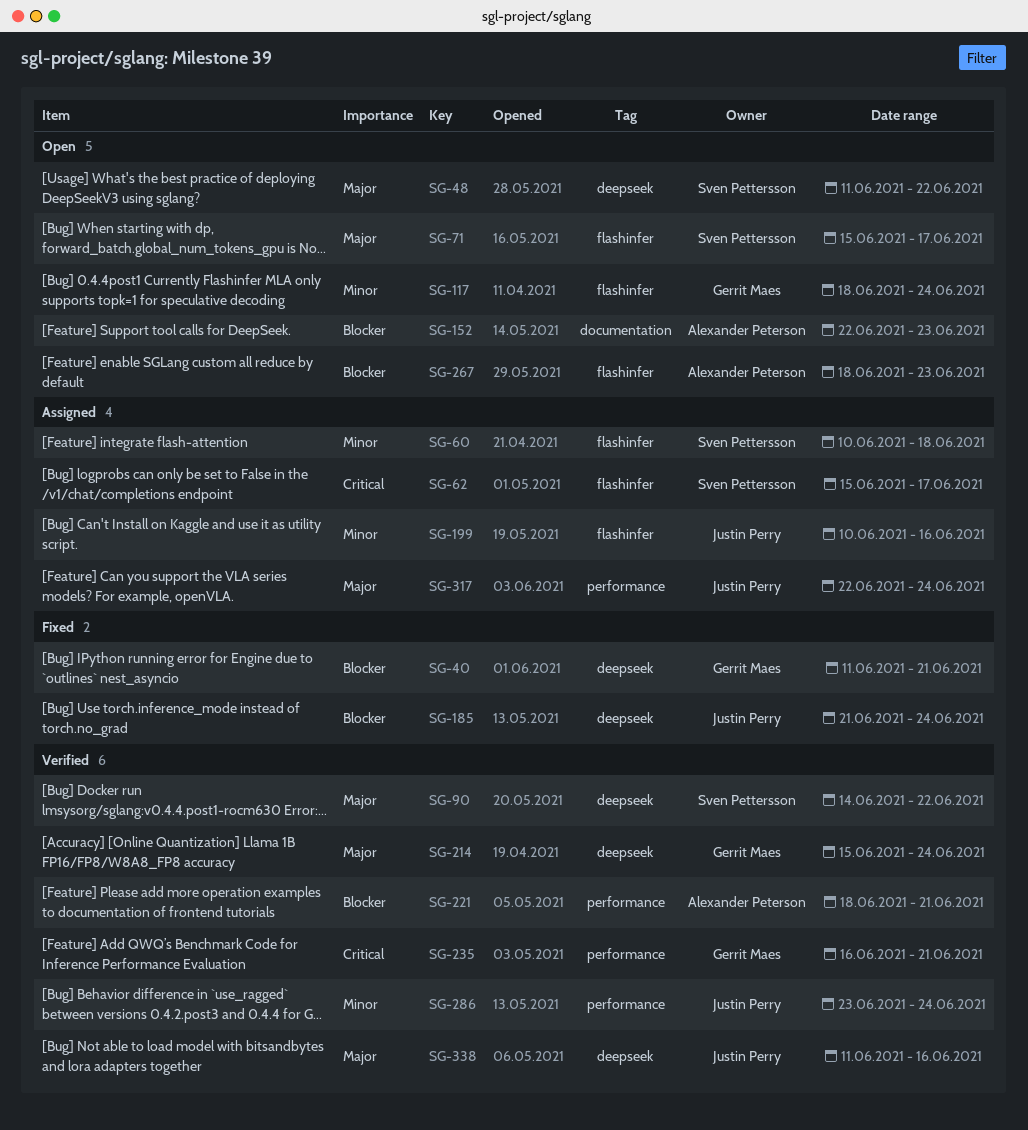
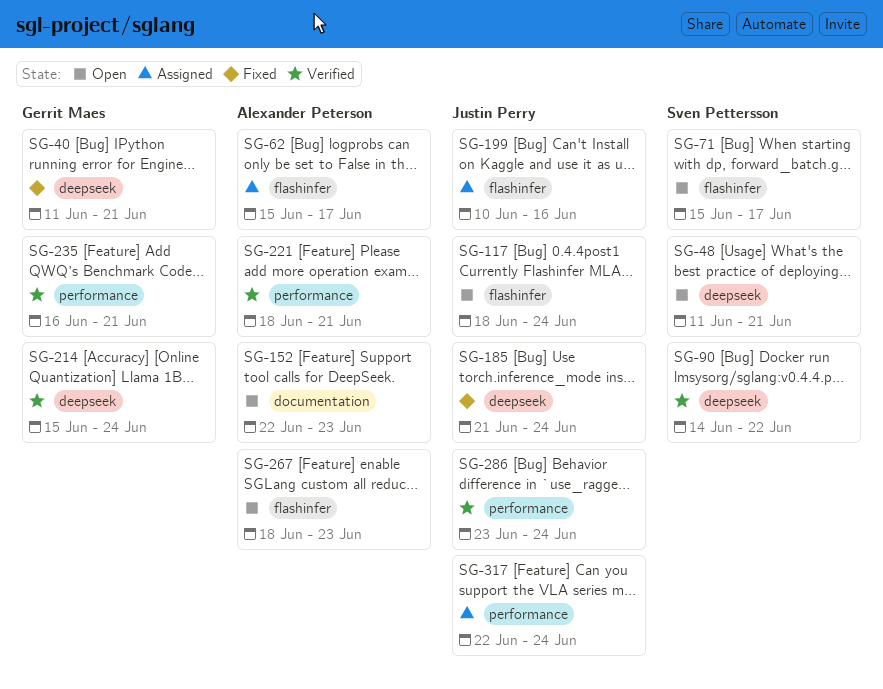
SG-48, due: Jun 22 -> Jun 21
SG-60: present -> none
SG-62, owner: Sven Pettersson -> Alexander Peterson
SG-117, owner: Gerrit Maes -> Justin Perry
SG-338: present -> none

